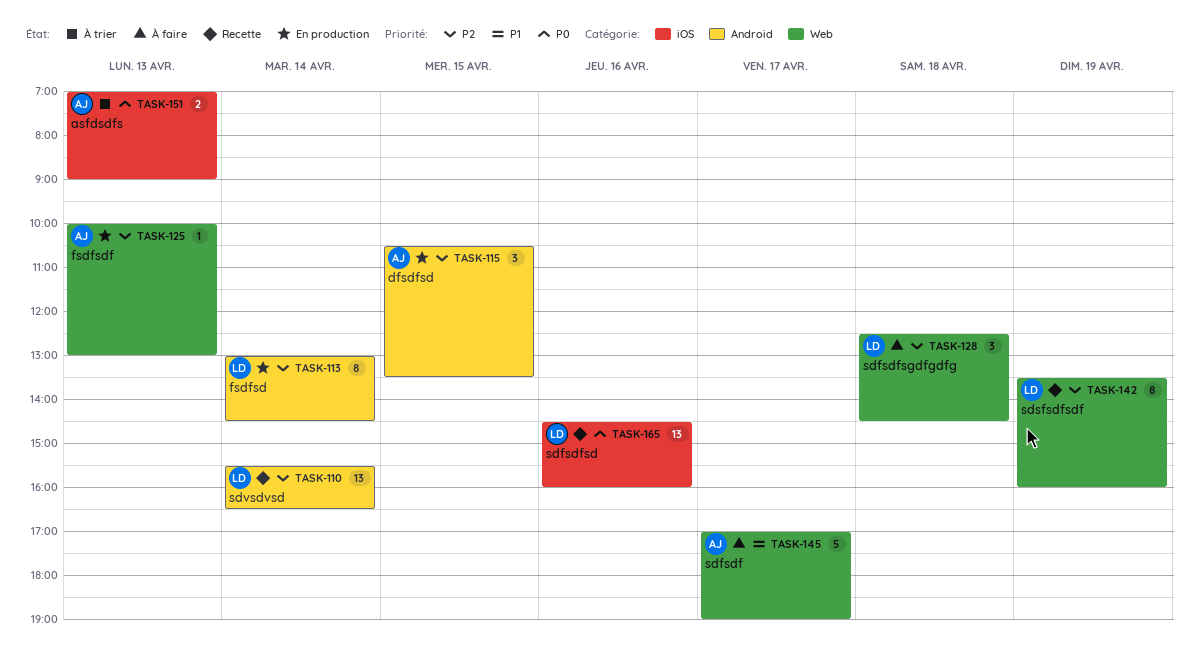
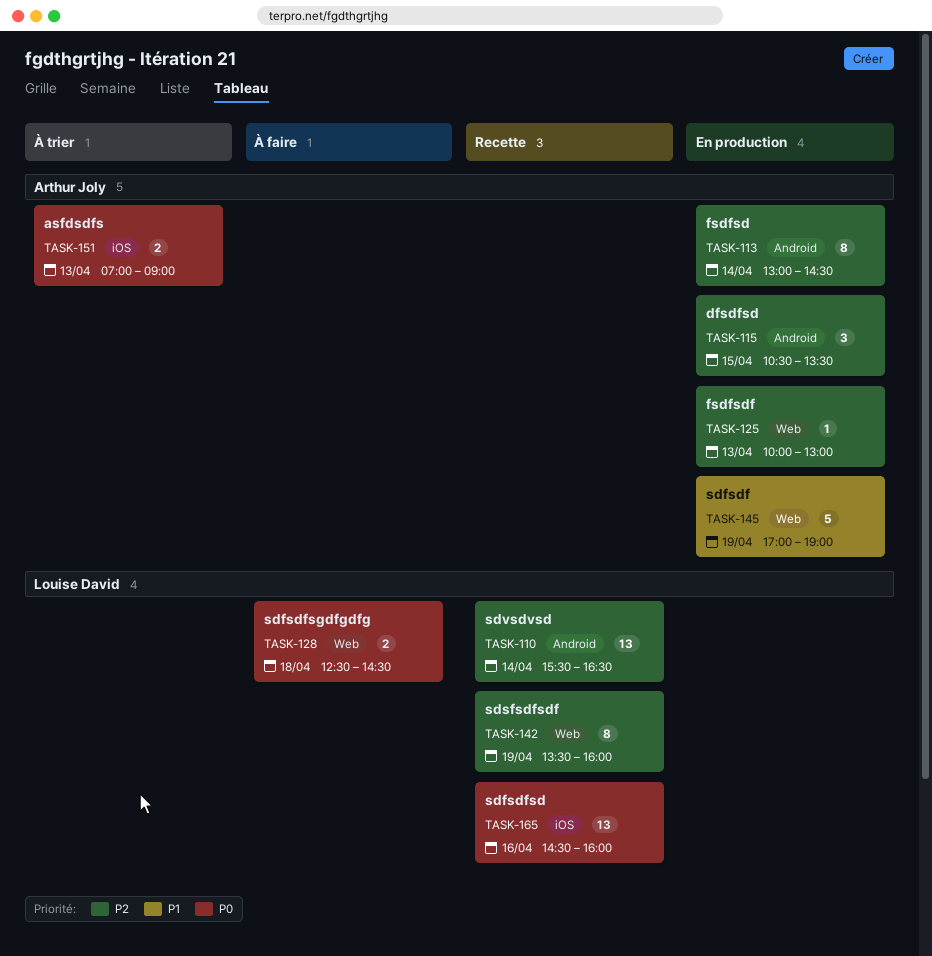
TASK-113, owner: Louise David -> Arthur Joly
TASK-128, priority: P2 -> P0
TASK-128, estimate: 3 -> 2
TASK-145, status: À faire -> En production
TASK-145, day: Apr 17 -> Apr 19

